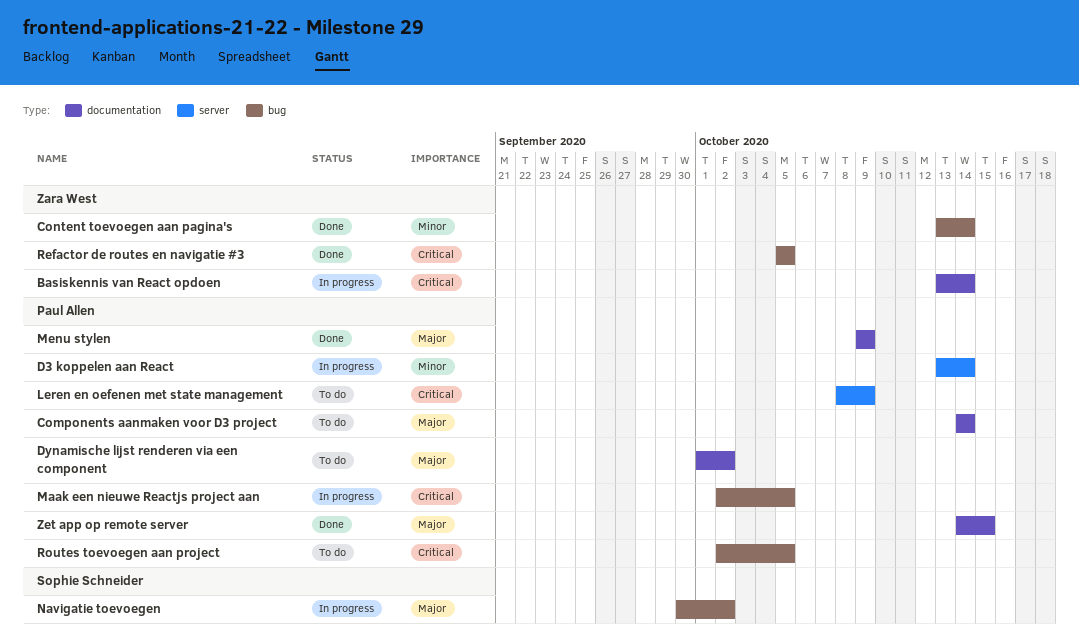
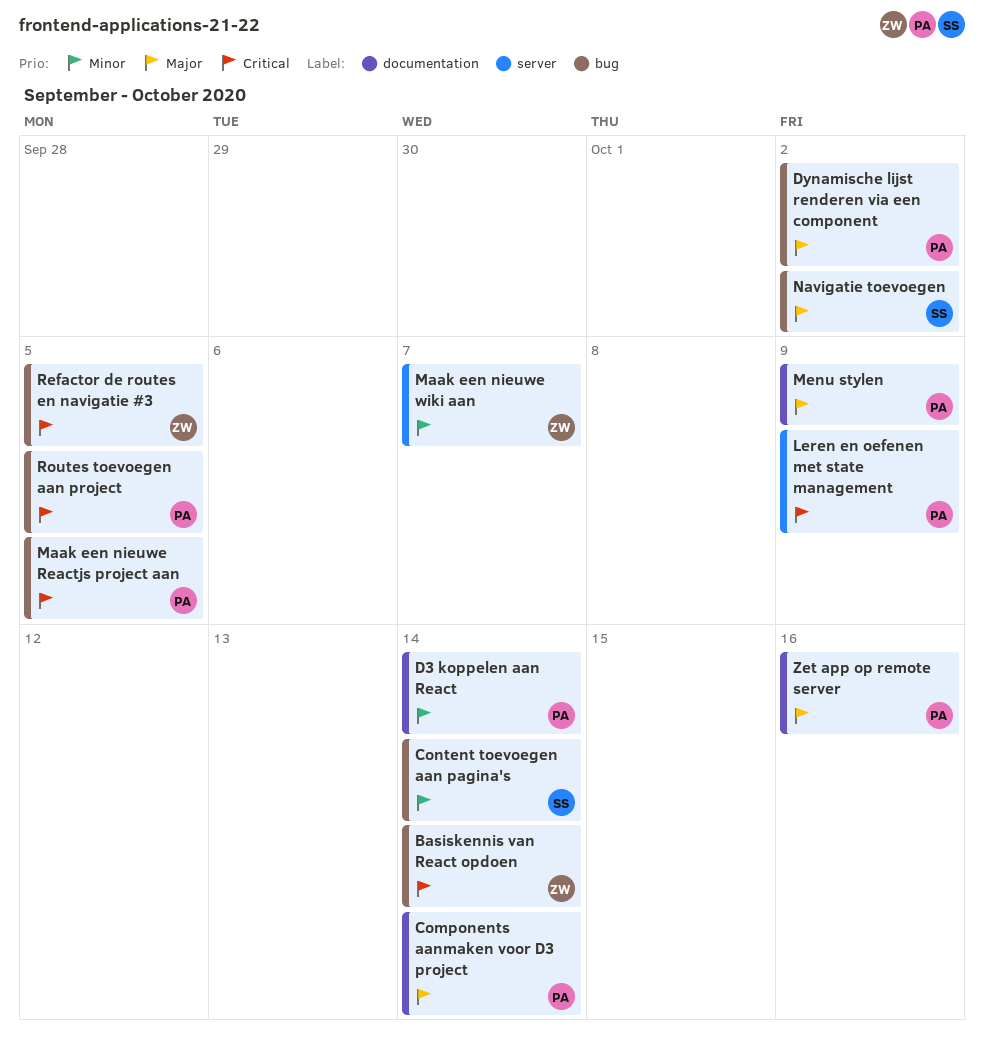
Basiskennis van React opdoen, label: documentation -> bug
Content toevoegen aan pagina's, owner: Zara West -> Sophie Schneider
D3 koppelen aan React, label: server -> documentation
Dynamische lijst renderen via een component, label: documentation -> bug
Maak een nieuwe wiki aan: none -> present
Zet app op remote server, due: Oct 15 -> Oct 16

